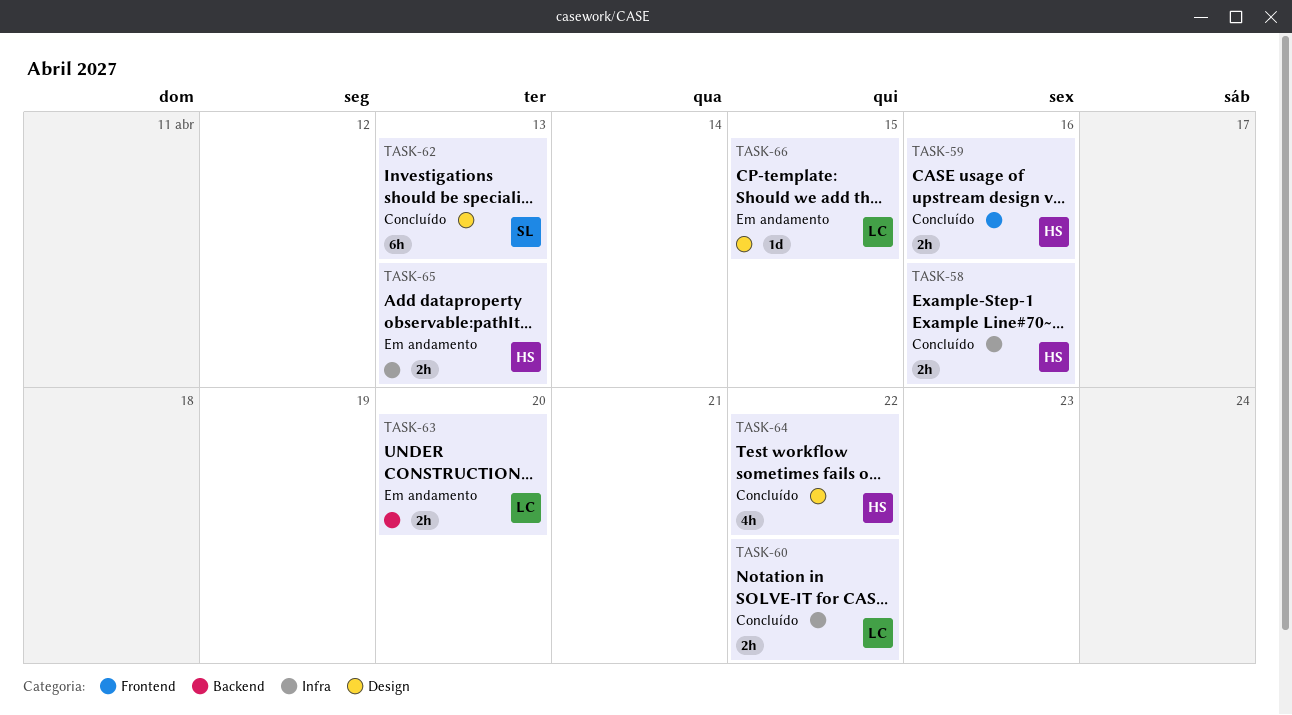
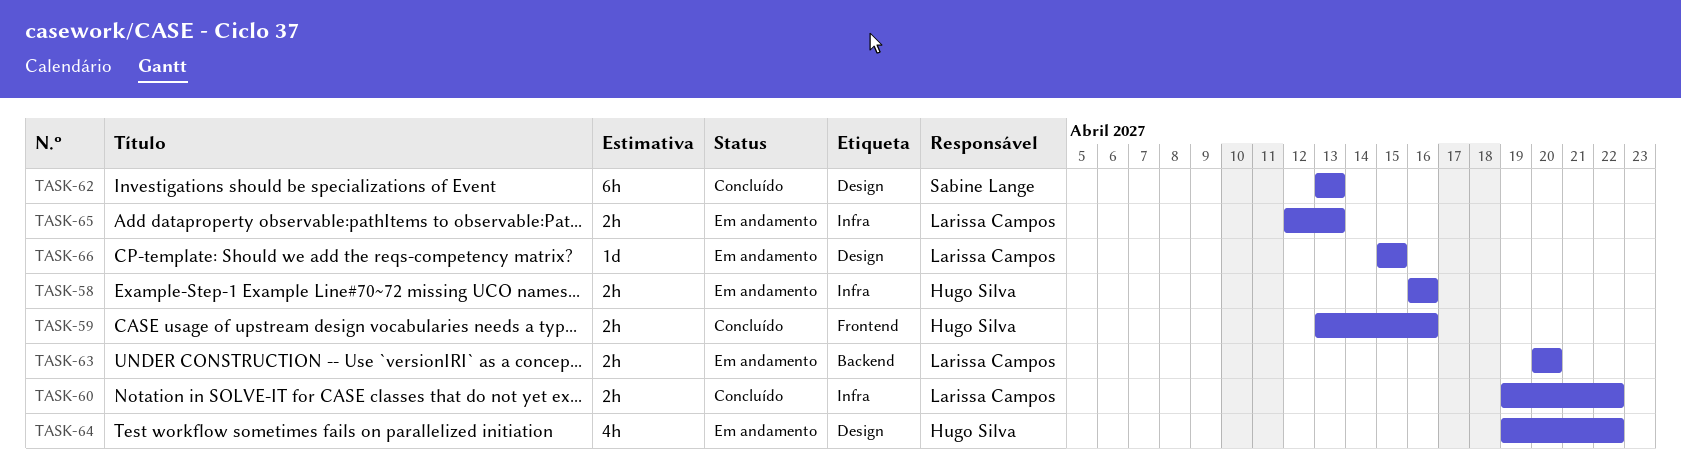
TASK-58, status: Concluído -> Em andamento
TASK-64, status: Concluído -> Em andamento
TASK-65, owner: Hugo Silva -> Larissa Campos

